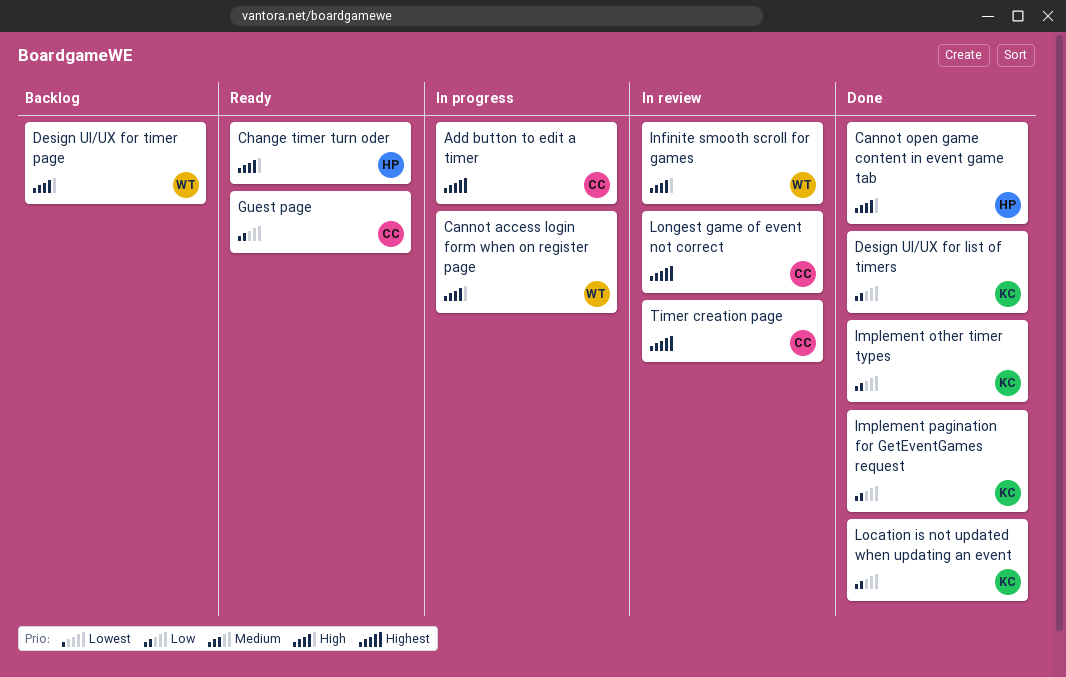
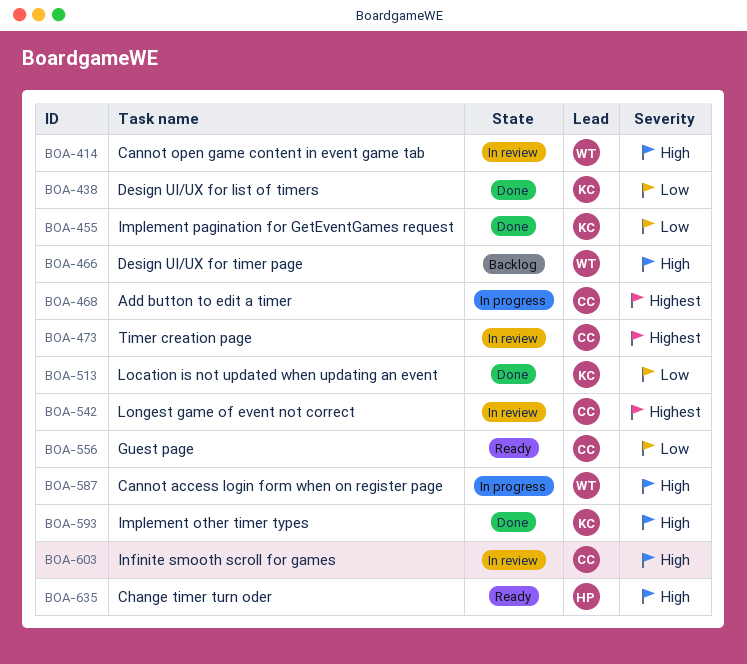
Cannot open game content in event game tab, status: Done -> In review
Cannot open game content in event game tab, owner: HP -> WT
Implement other timer types, priority: Low -> High
Infinite smooth scroll for games, owner: WT -> CC

